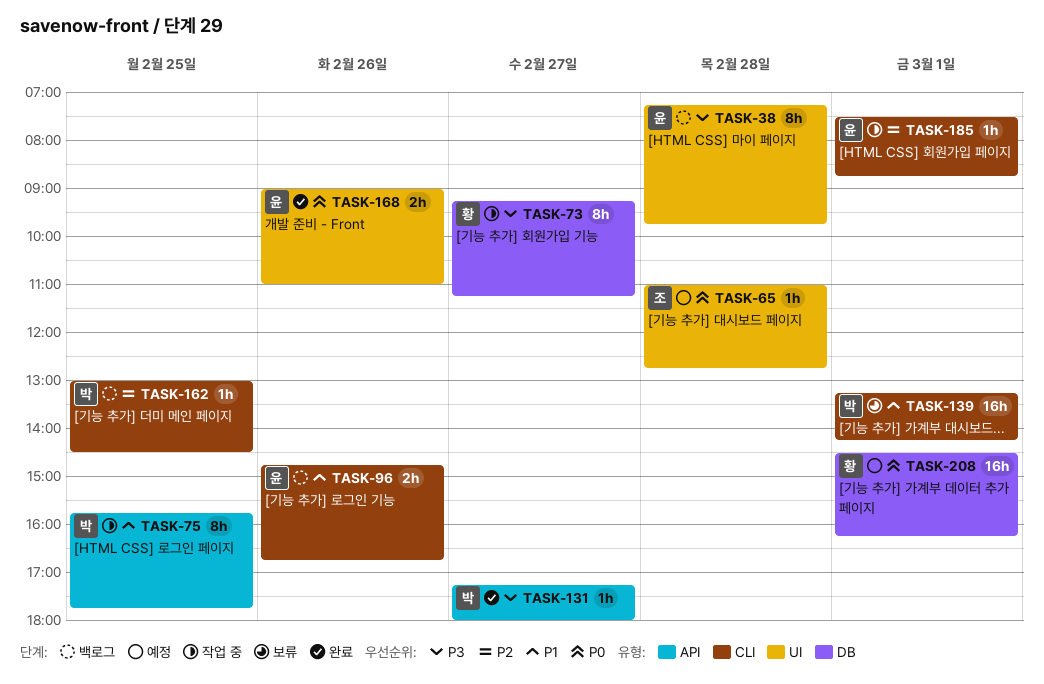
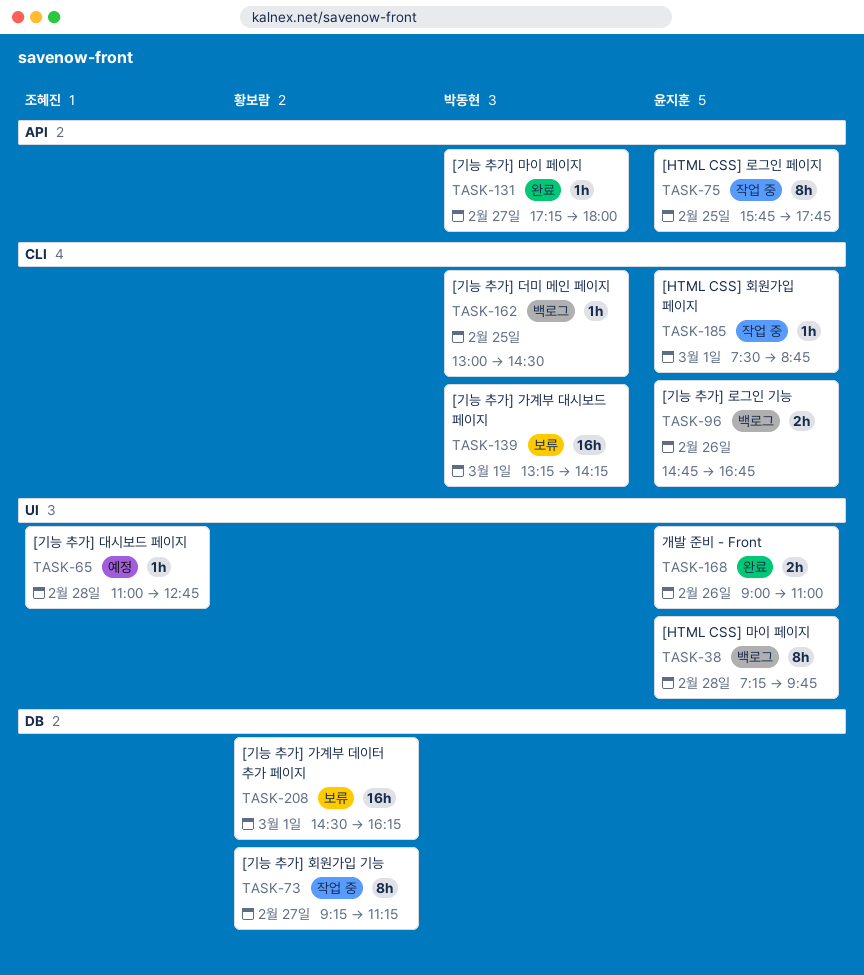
TASK-75, owner: 박동현 -> 윤지훈
TASK-208, status: 예정 -> 보류

